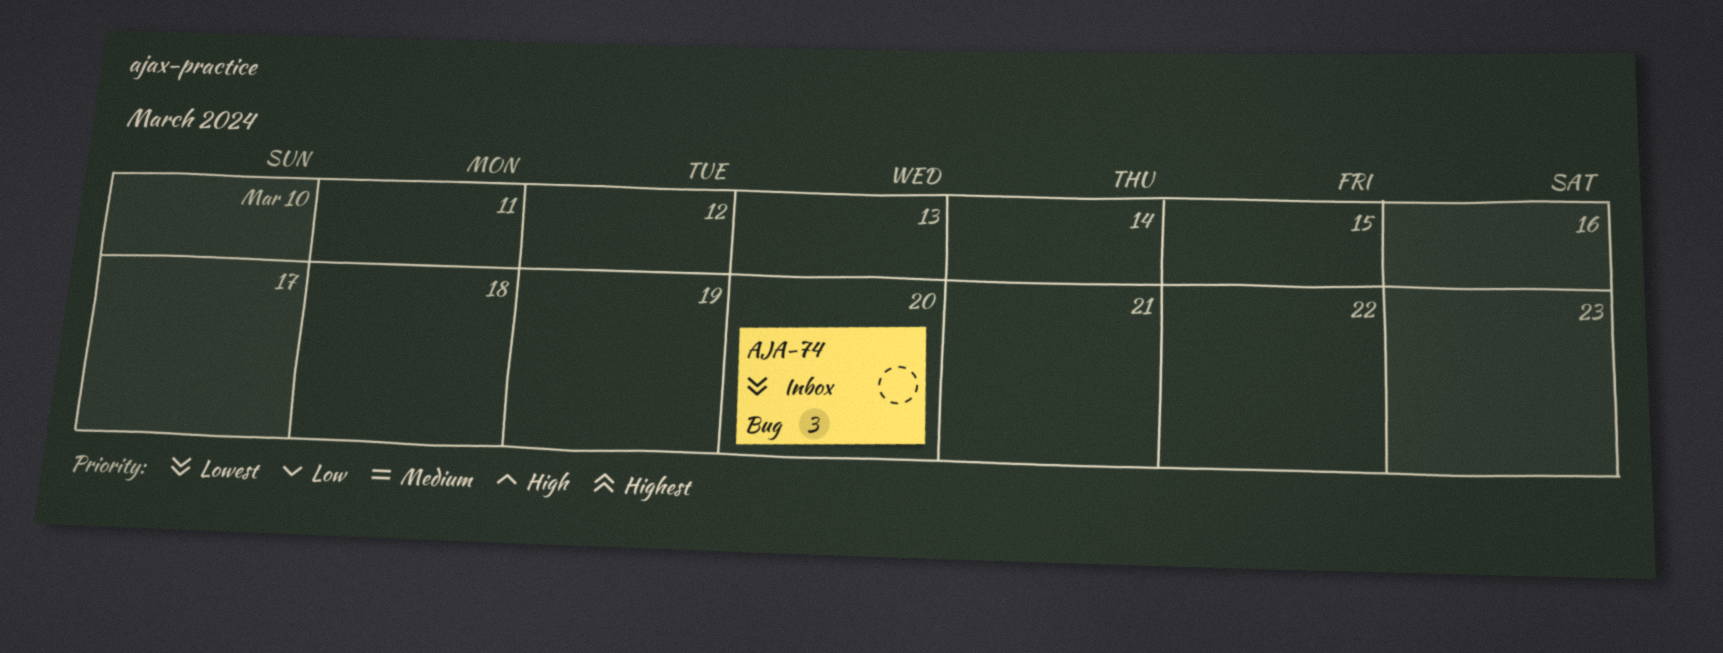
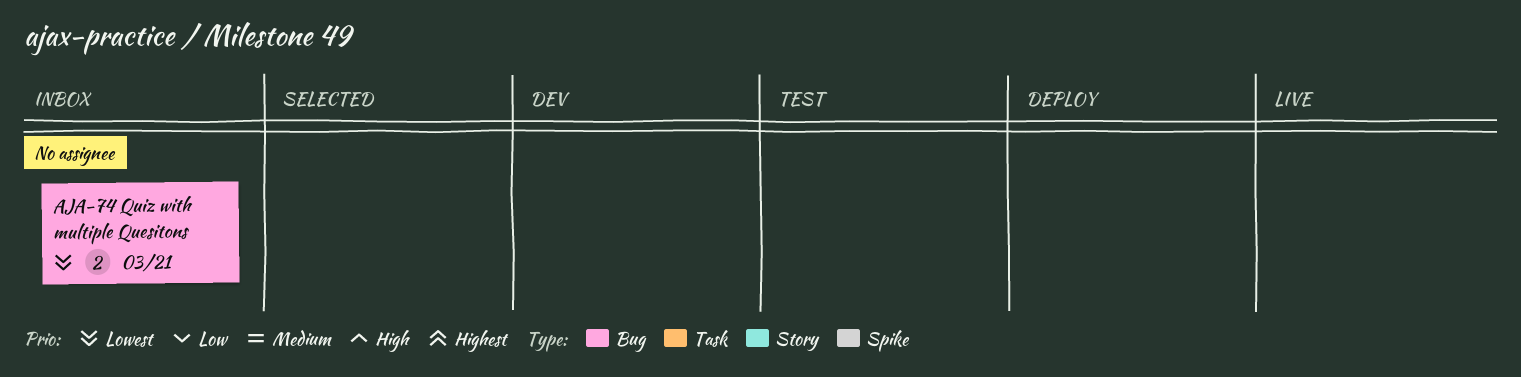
AJA-74, estimate: 3 -> 2
AJA-74, due: Mar 20 -> Mar 21

